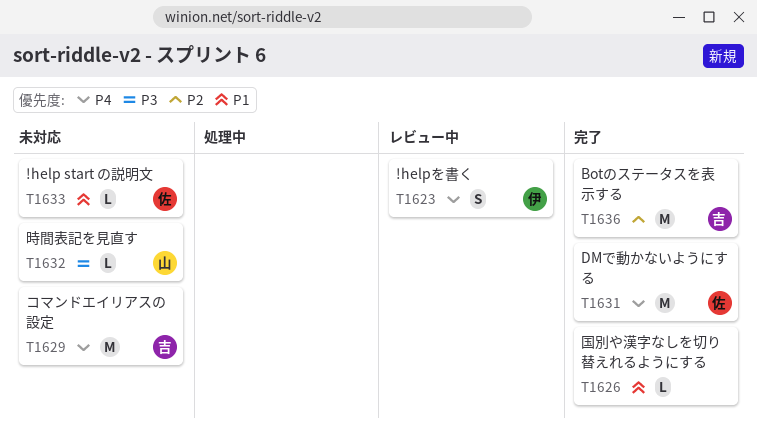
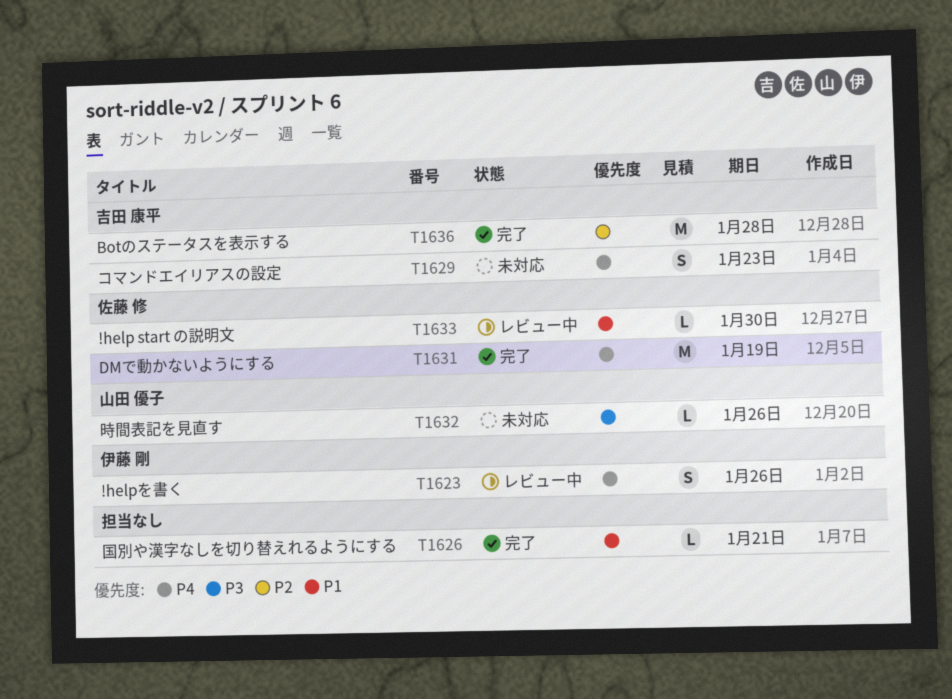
T1629, estimate: M -> S
T1633, status: 未対応 -> レビュー中

